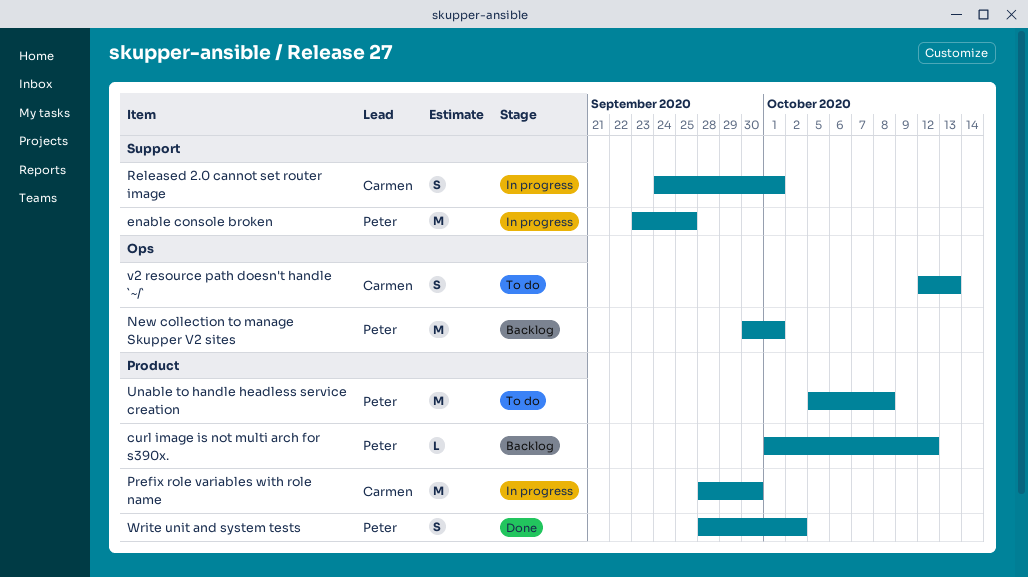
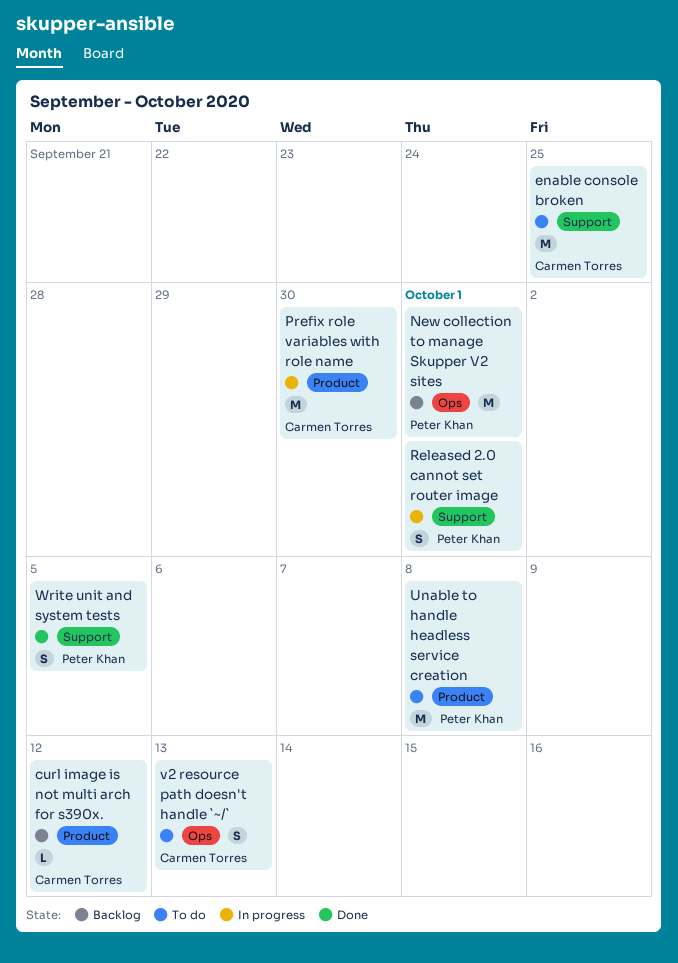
curl image is not multi arch for s390x., owner: Peter Khan -> Carmen Torres
enable console broken, status: In progress -> To do
enable console broken, owner: Peter Khan -> Carmen Torres
Released 2.0 cannot set router image, owner: Carmen Torres -> Peter Khan
Write unit and system tests, label: Product -> Support
Write unit and system tests, due: Oct 2 -> Oct 5

